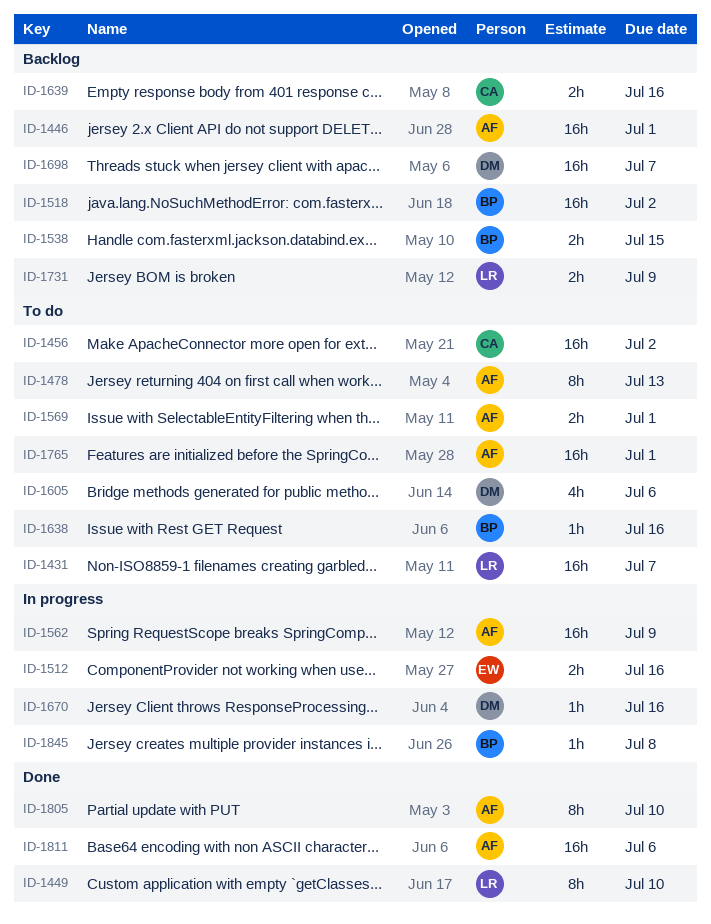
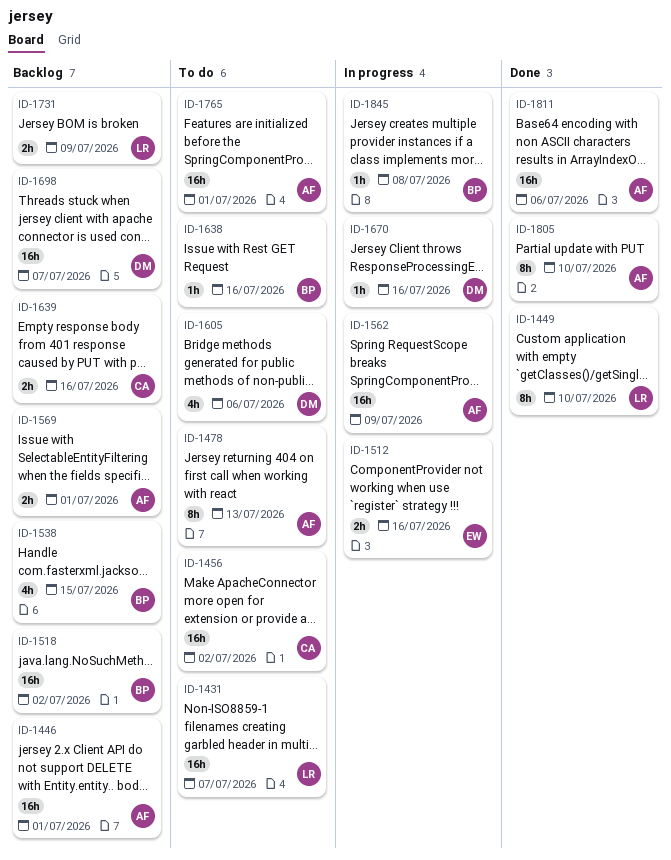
ID-1538, estimate: 2h -> 4h
ID-1569, status: To do -> Backlog

